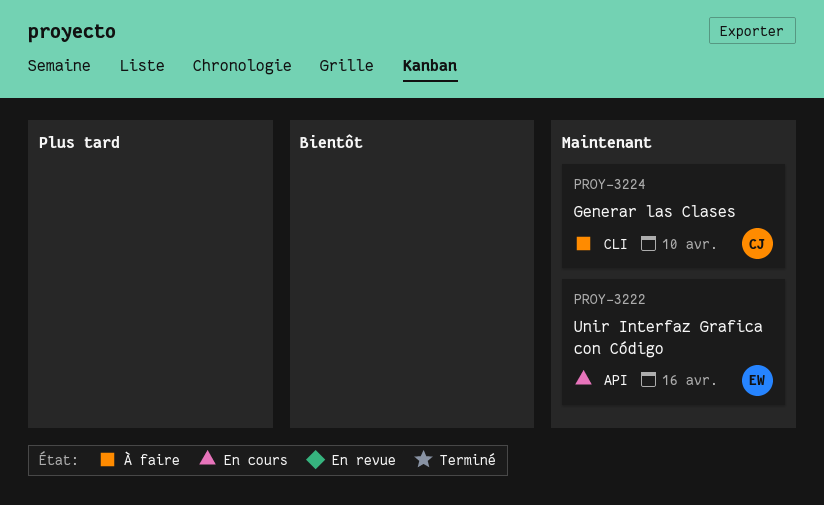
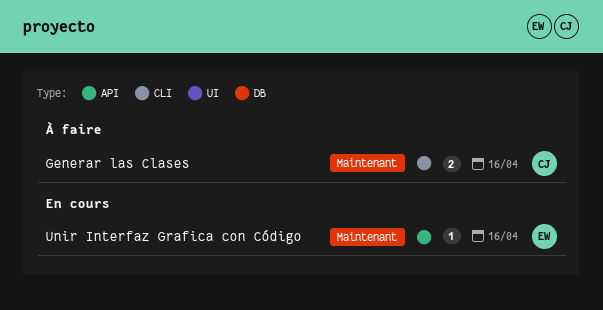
Generar las Clases, due: Apr 10 -> Apr 16

